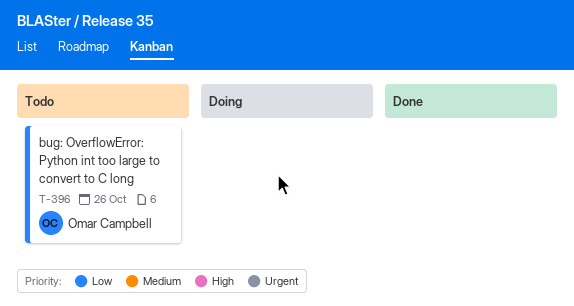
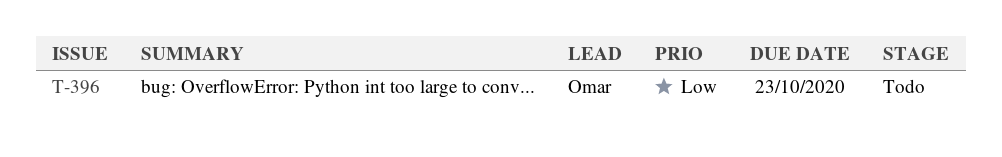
T-396, due: Oct 26 -> Oct 23

